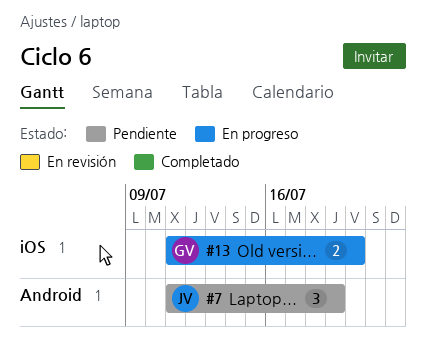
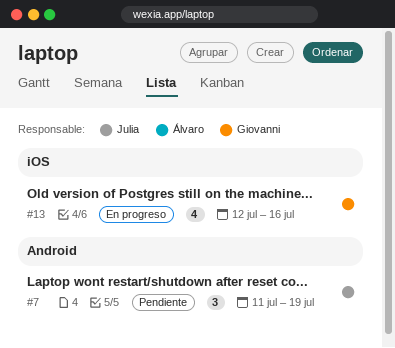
#13, estimate: 2 -> 4
#13, start: Jul 11 -> Jul 12
#13, due: Jul 20 -> Jul 16

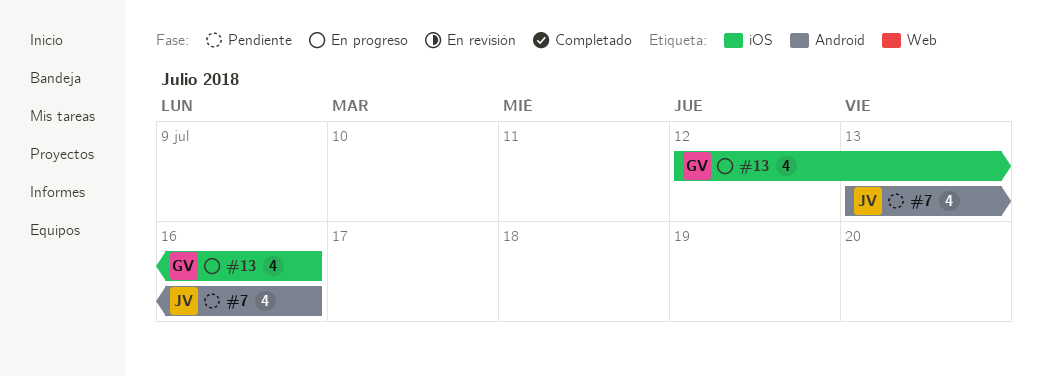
#7, estimate: 3 -> 4
#7, start: Jul 11 -> Jul 13
#7, due: Jul 19 -> Jul 16

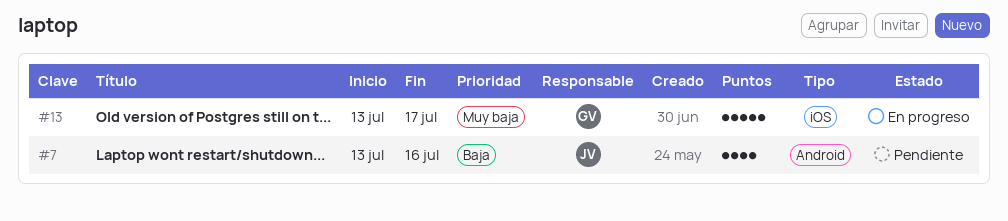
#13, estimate: 4 -> 5
#13, start: Jul 12 -> Jul 13
#13, due: Jul 16 -> Jul 17

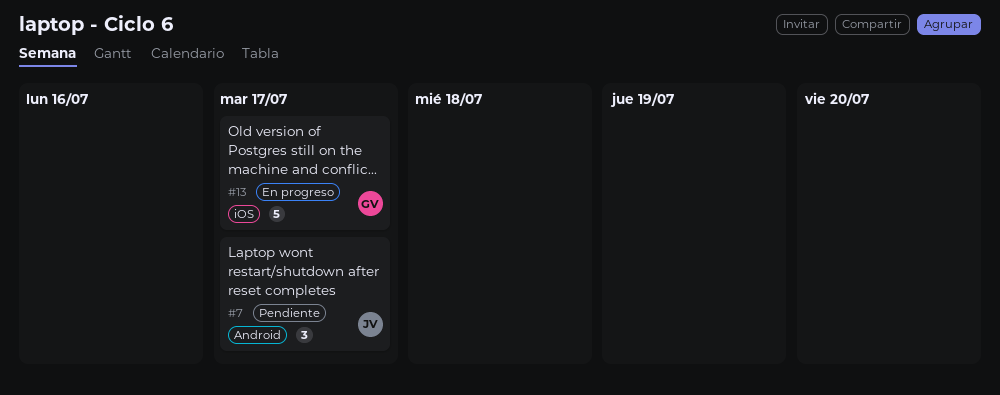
#7, estimate: 4 -> 3
#7, due: Jul 16 -> Jul 17

